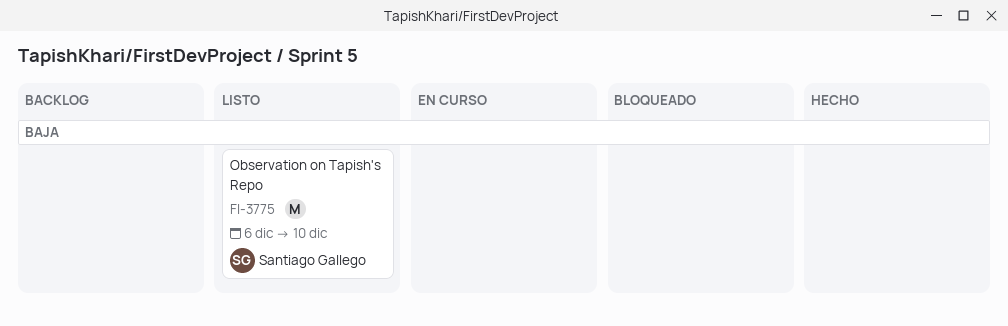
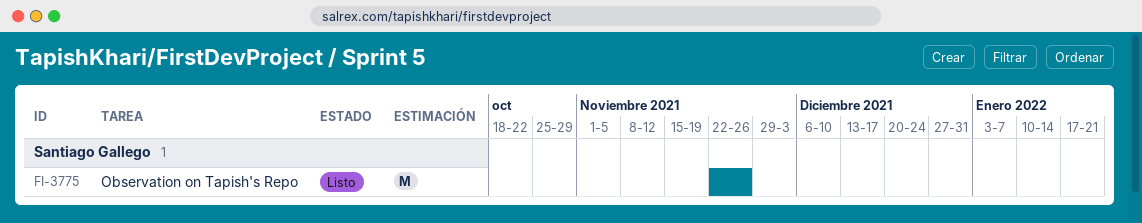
FI-3775, start: Dec 6 -> Nov 22
FI-3775, due: Dec 10 -> Nov 26

